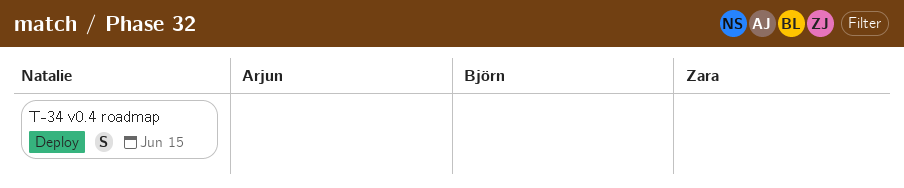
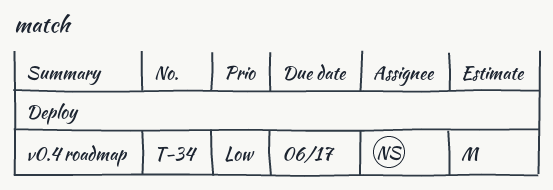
T-34, estimate: S -> M
T-34, due: Jun 15 -> Jun 17

